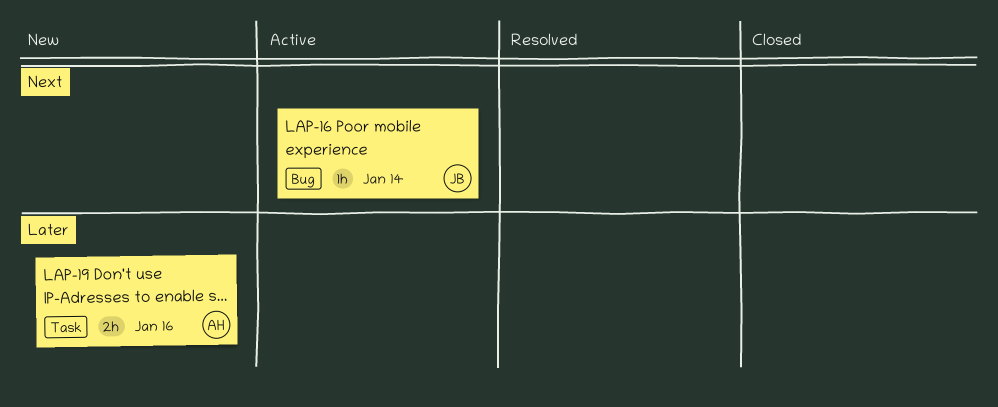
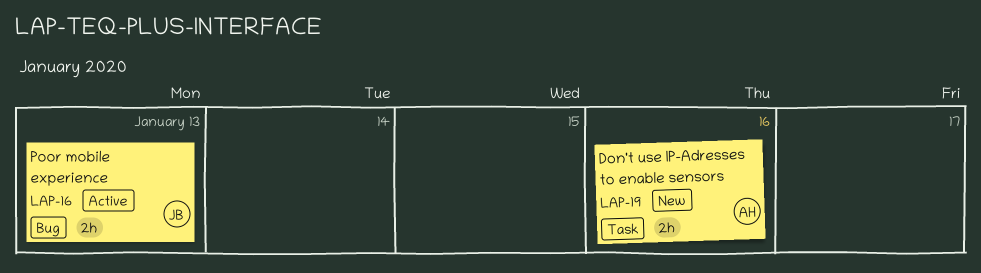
LAP-16, estimate: 1h -> 2h
LAP-16, due: Jan 14 -> Jan 13

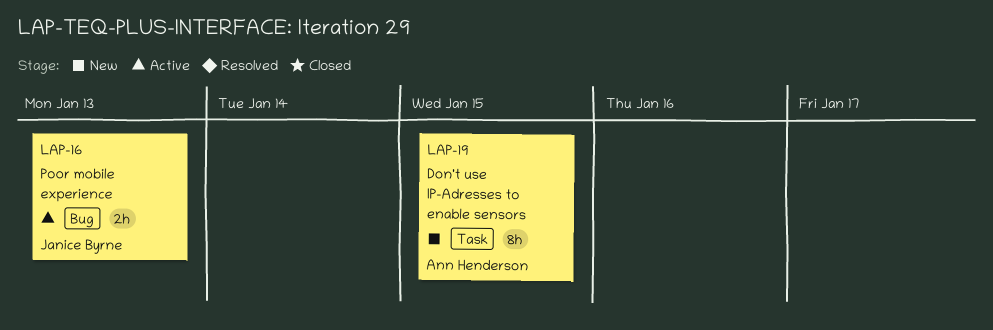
LAP-19, estimate: 2h -> 8h
LAP-19, due: Jan 16 -> Jan 15

